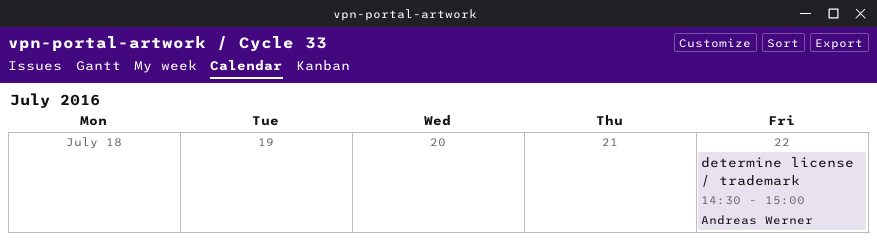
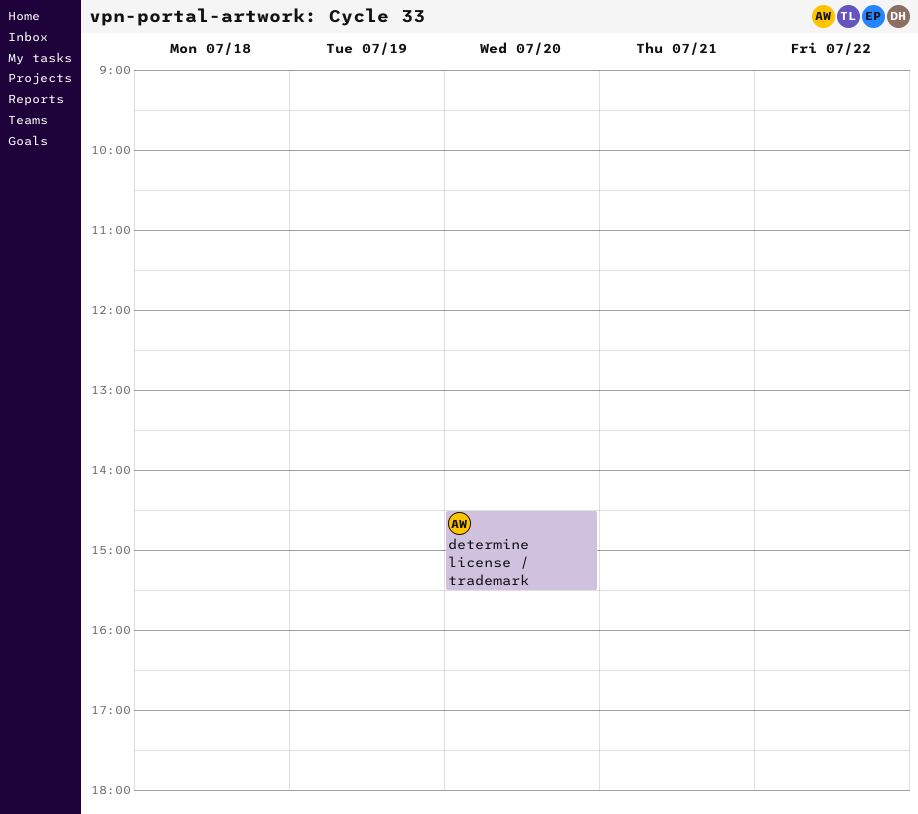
determine license / trademark, day: Jul 22 -> Jul 20
determine license / trademark, ends: 15:00 -> 15:30

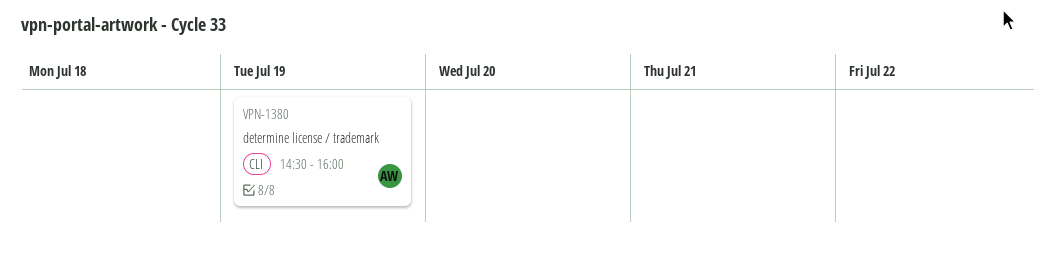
determine license / trademark, day: Jul 20 -> Jul 19
determine license / trademark, ends: 15:30 -> 16:00

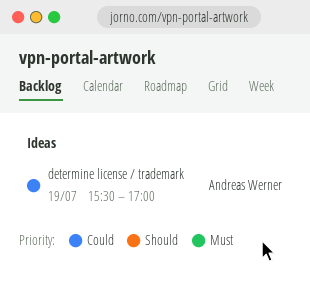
determine license / trademark, begins: 14:30 -> 15:30
determine license / trademark, ends: 16:00 -> 17:00

